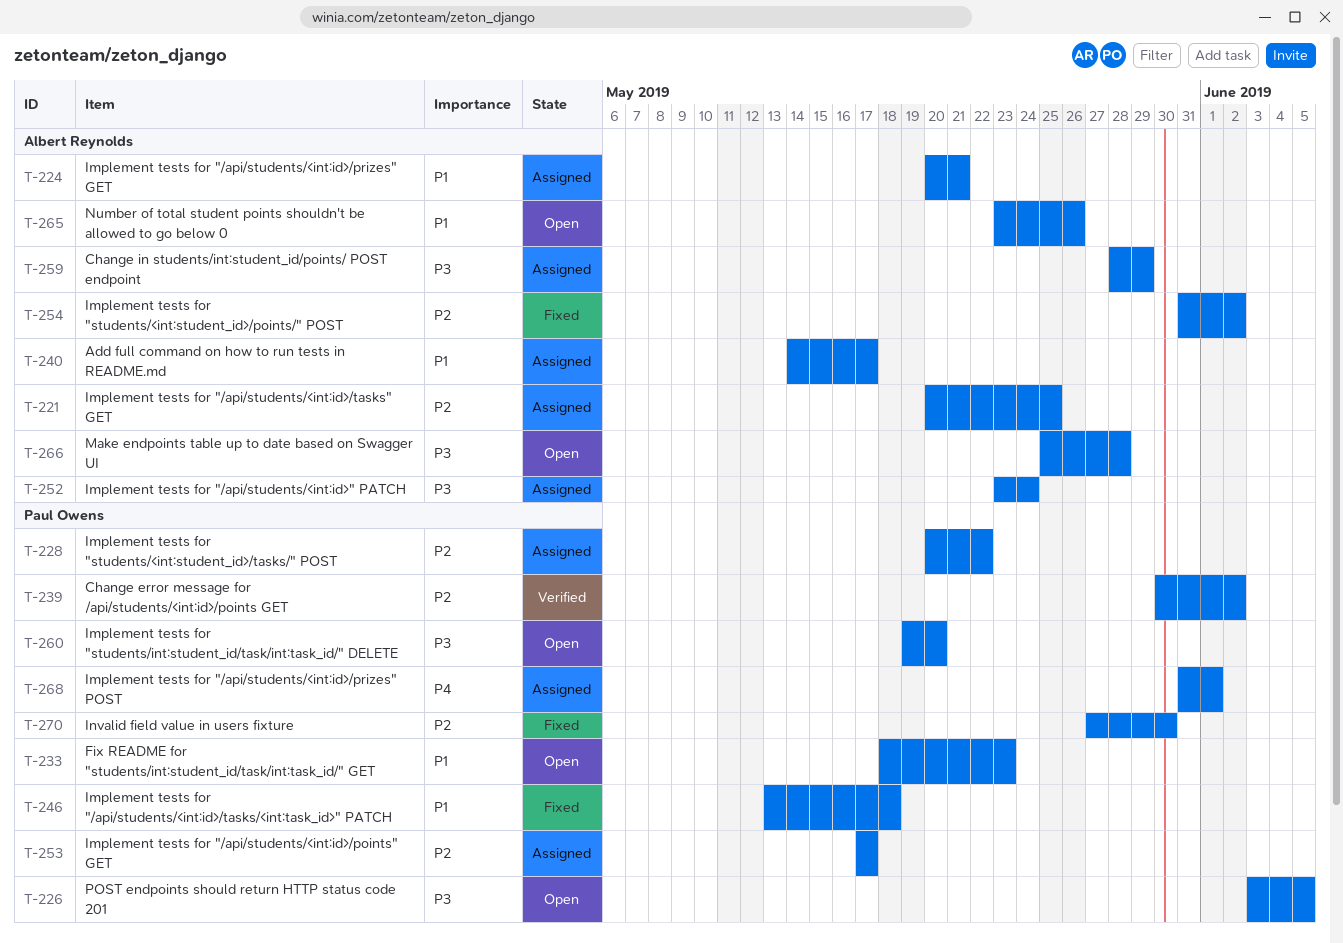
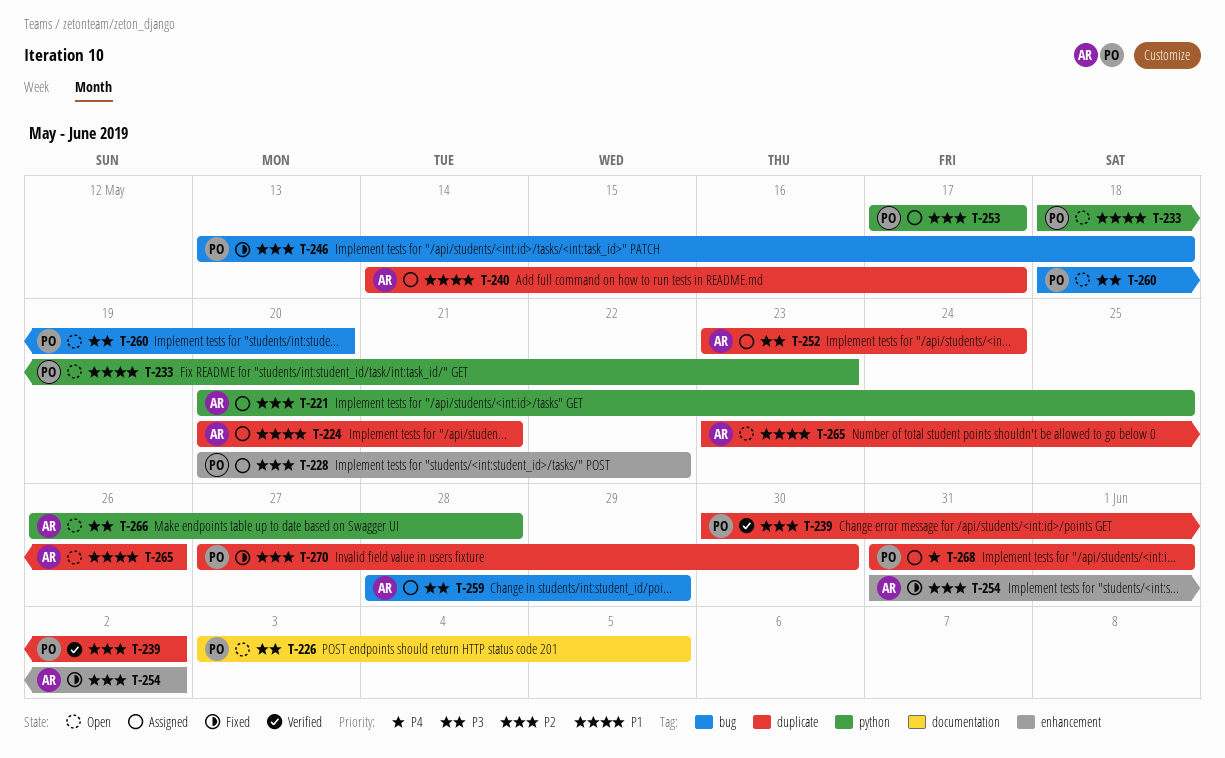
T-246, priority: P1 -> P2
T-260, start: May 19 -> May 18
T-266, start: May 25 -> May 26

